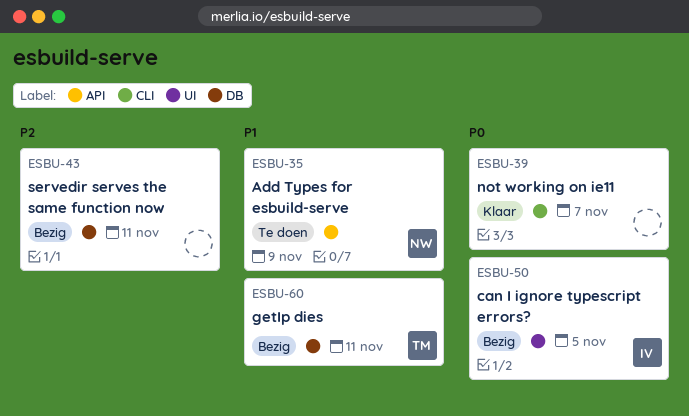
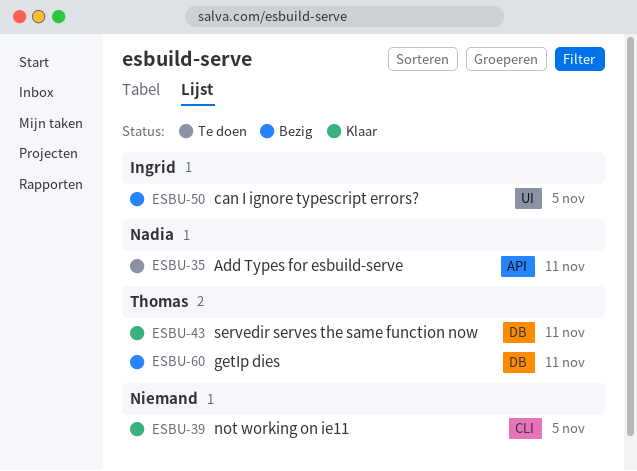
ESBU-35, due: Nov 9 -> Nov 11
ESBU-39, due: Nov 7 -> Nov 5
ESBU-43, status: Bezig -> Klaar
ESBU-43, owner: none -> Thomas

